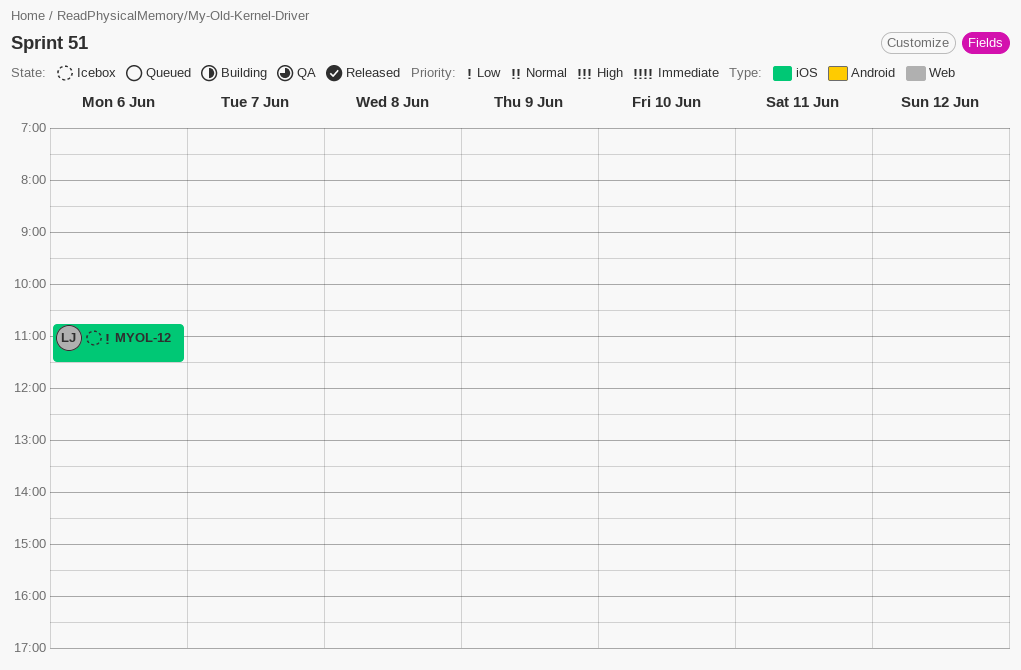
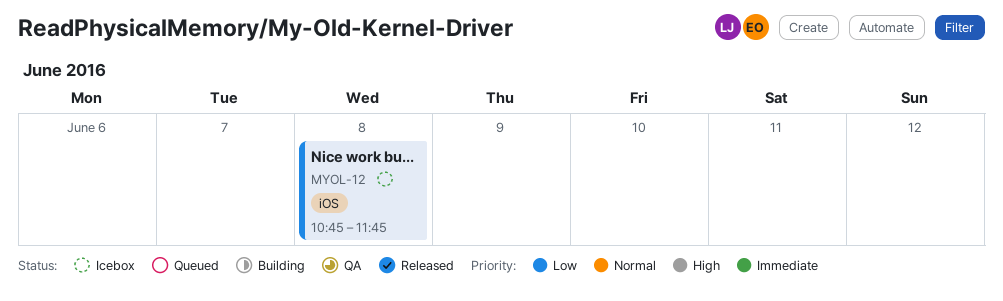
MYOL-12, day: Jun 6 -> Jun 8
MYOL-12, ends: 11:30 -> 11:45

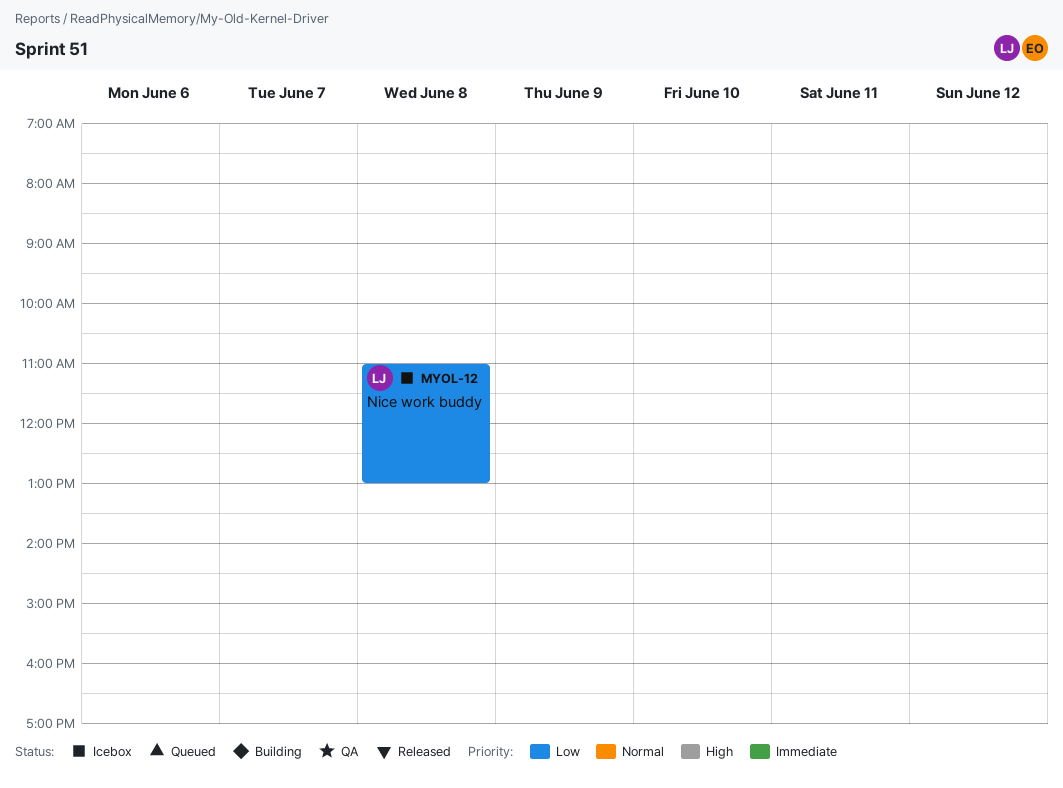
MYOL-12, begins: 10:45 -> 11:00
MYOL-12, ends: 11:45 -> 13:00

